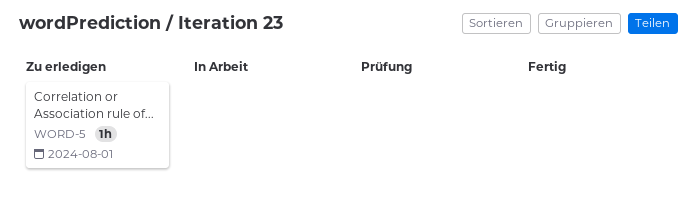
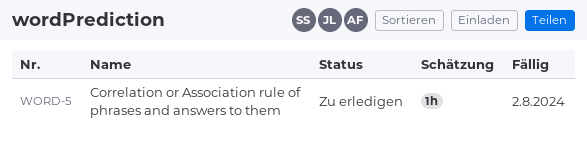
WORD-5, due: Aug 1 -> Aug 2

